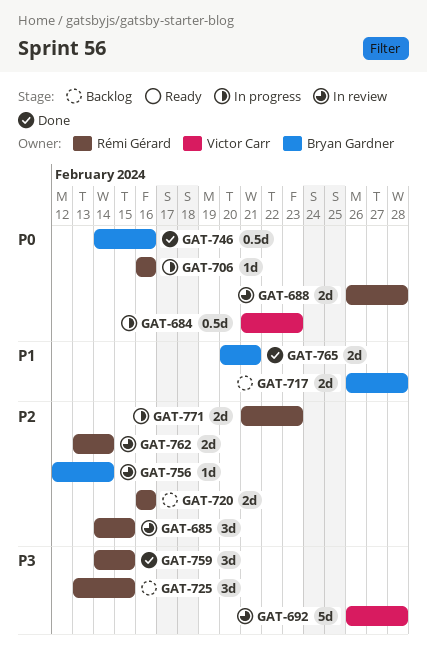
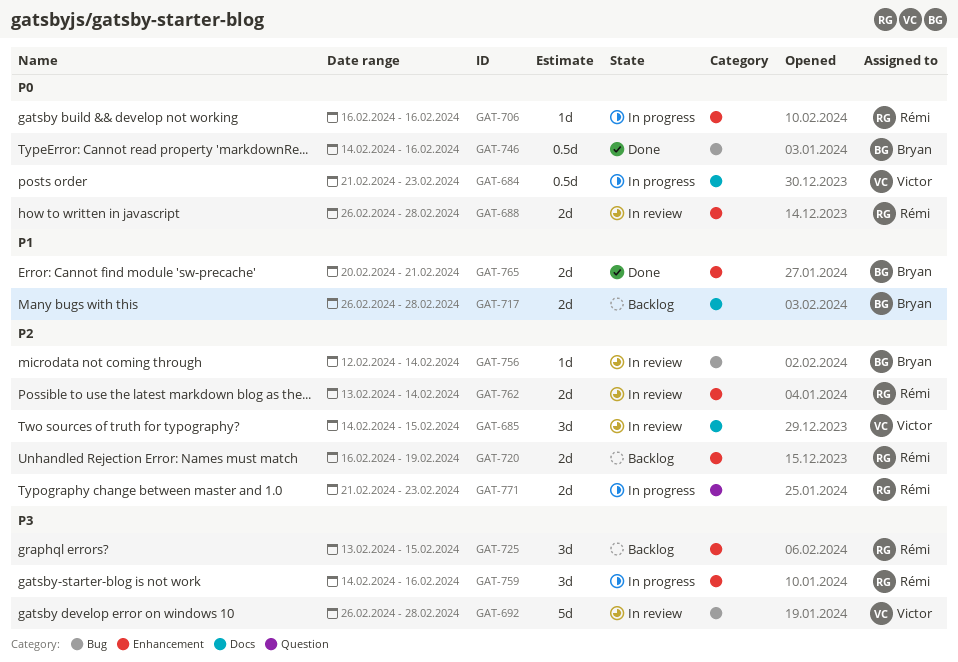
GAT-685, owner: Rémi Gérard -> Victor Carr
GAT-720, due: Feb 16 -> Feb 19
GAT-759, status: Done -> In progress
GAT-759, due: Feb 15 -> Feb 16

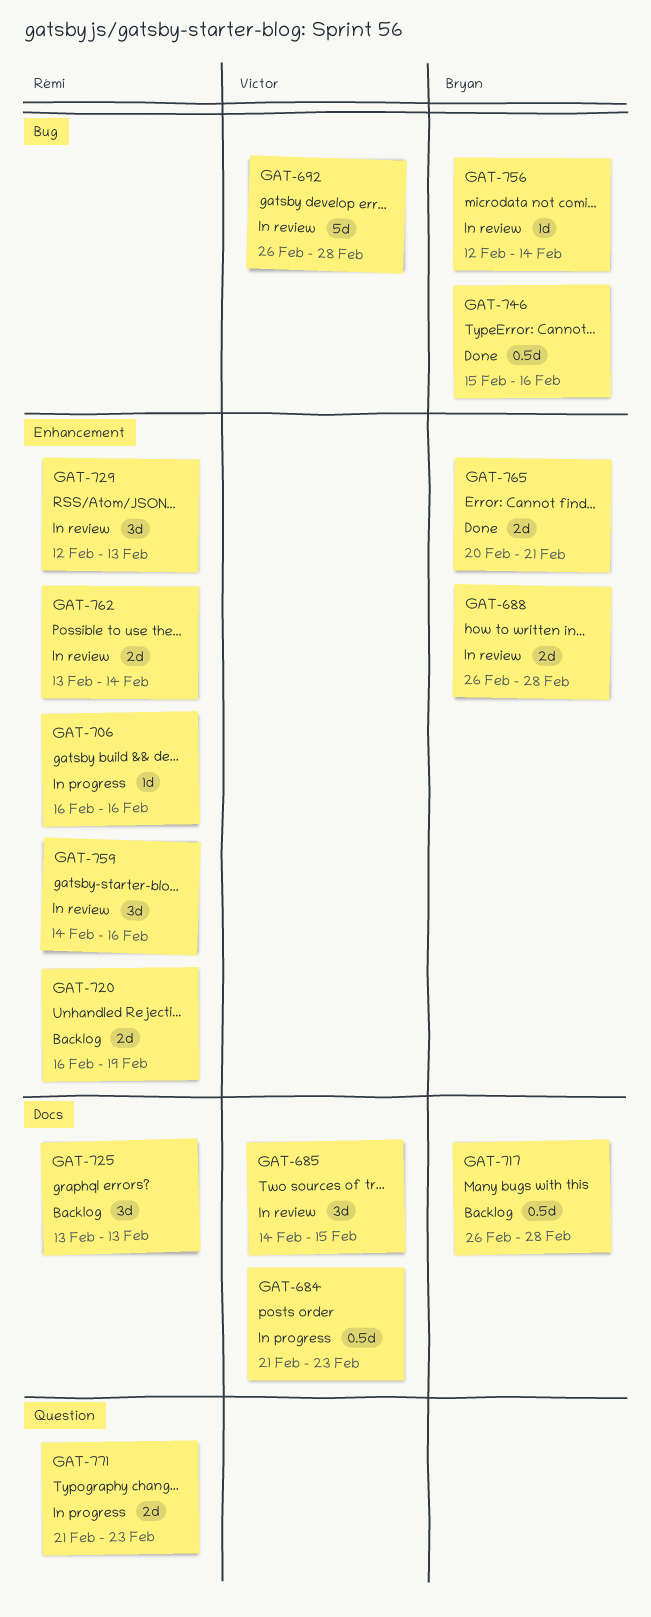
GAT-688, owner: Rémi -> Bryan
GAT-717, estimate: 2d -> 0.5d
GAT-725, label: Enhancement -> Docs
GAT-725, due: Feb 15 -> Feb 13
GAT-729: none -> present
GAT-746, start: Feb 14 -> Feb 15
GAT-759, status: In progress -> In review

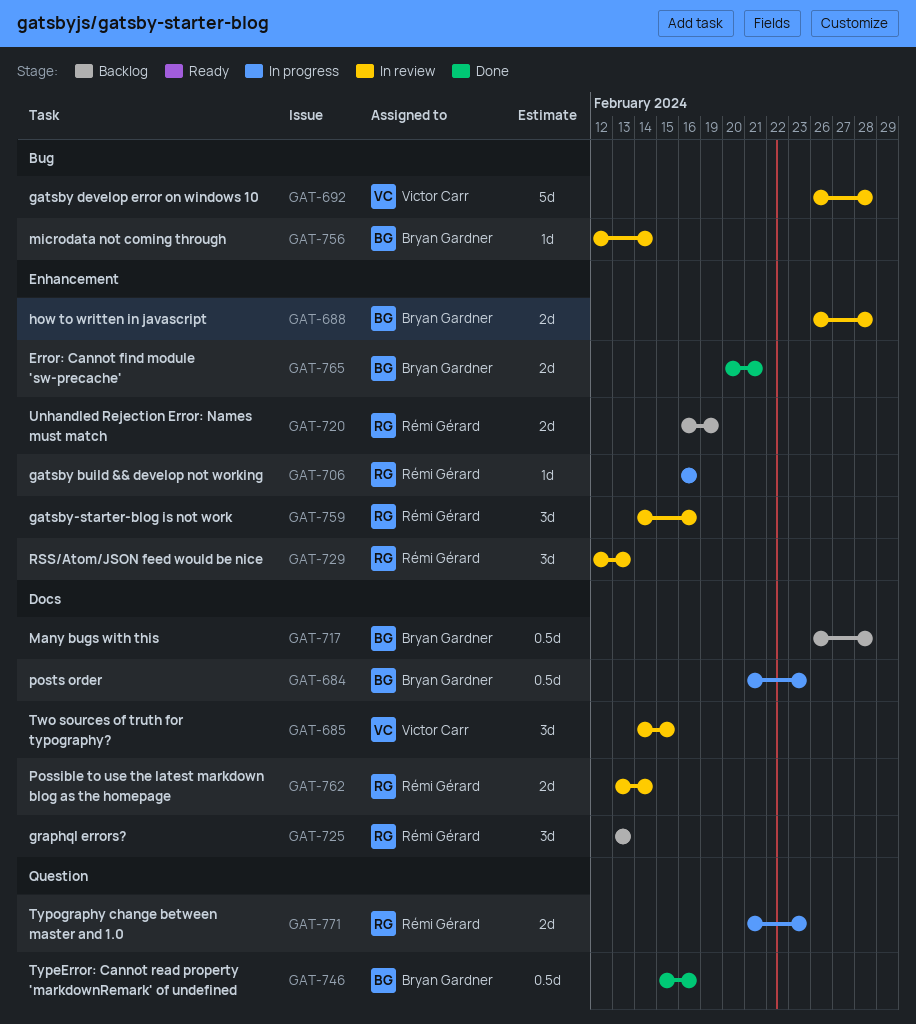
GAT-684, owner: Victor Carr -> Bryan Gardner
GAT-746, label: Bug -> Question
GAT-762, label: Enhancement -> Docs

